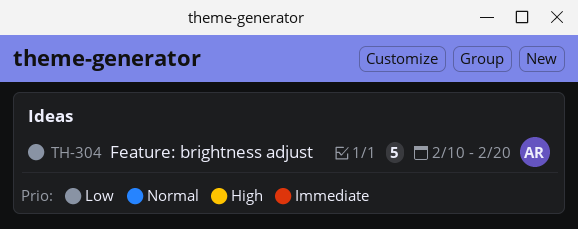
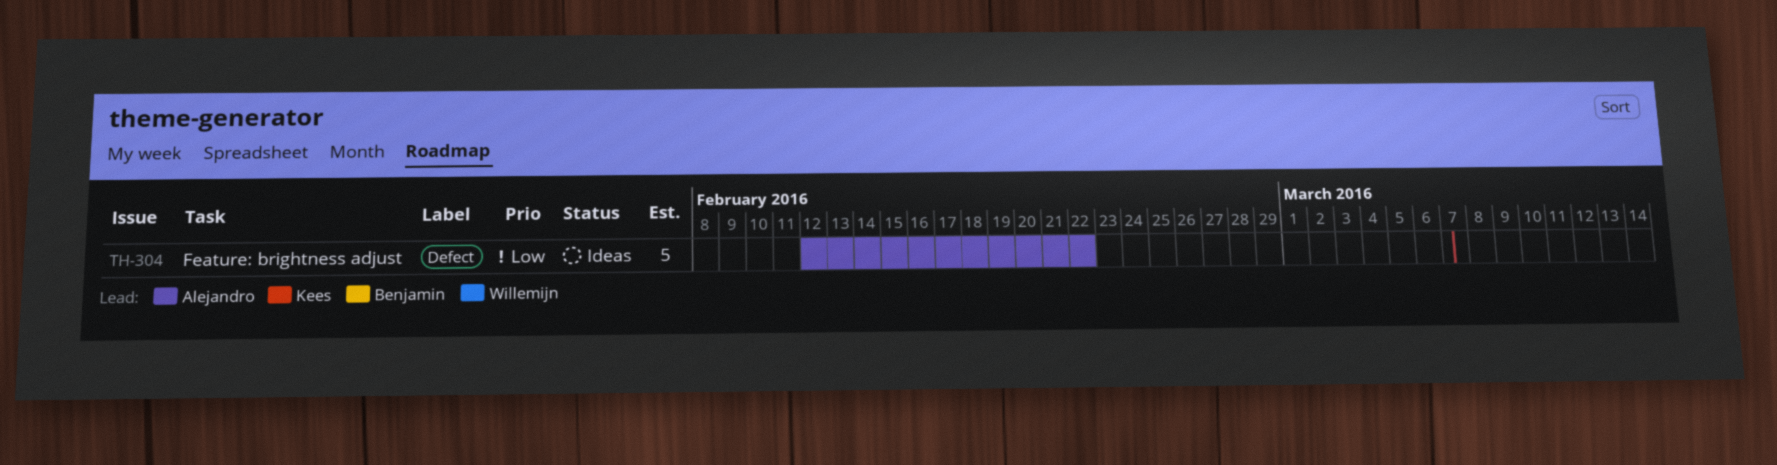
TH-304, start: Feb 10 -> Feb 12
TH-304, due: Feb 20 -> Feb 22

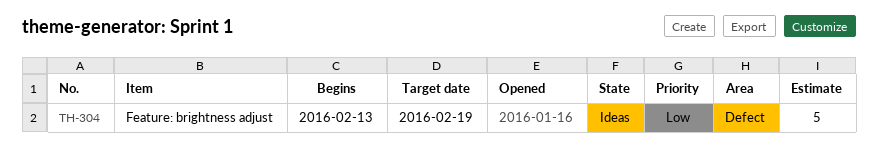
TH-304, start: Feb 12 -> Feb 13
TH-304, due: Feb 22 -> Feb 19

